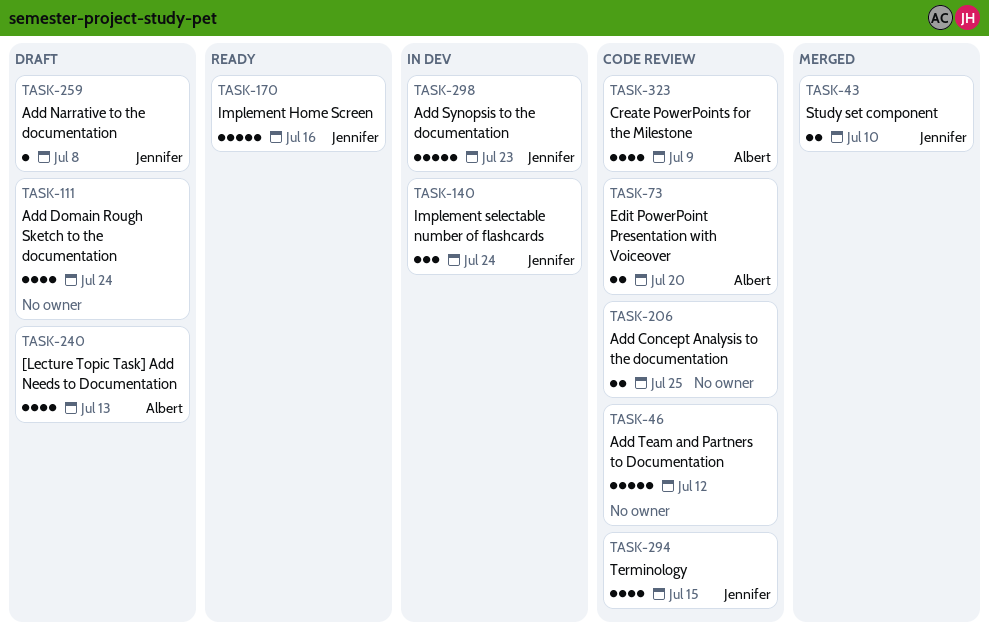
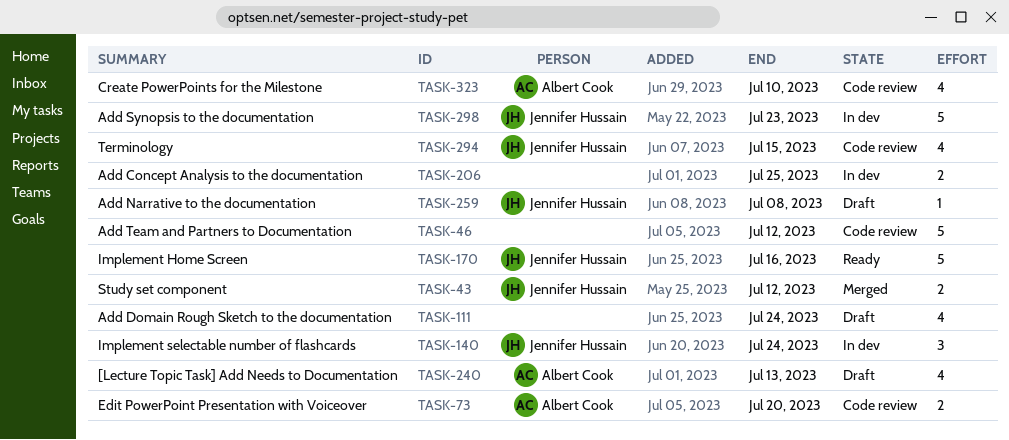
TASK-43, due: Jul 10 -> Jul 12
TASK-206, status: Code review -> In dev
TASK-323, due: Jul 9 -> Jul 10

